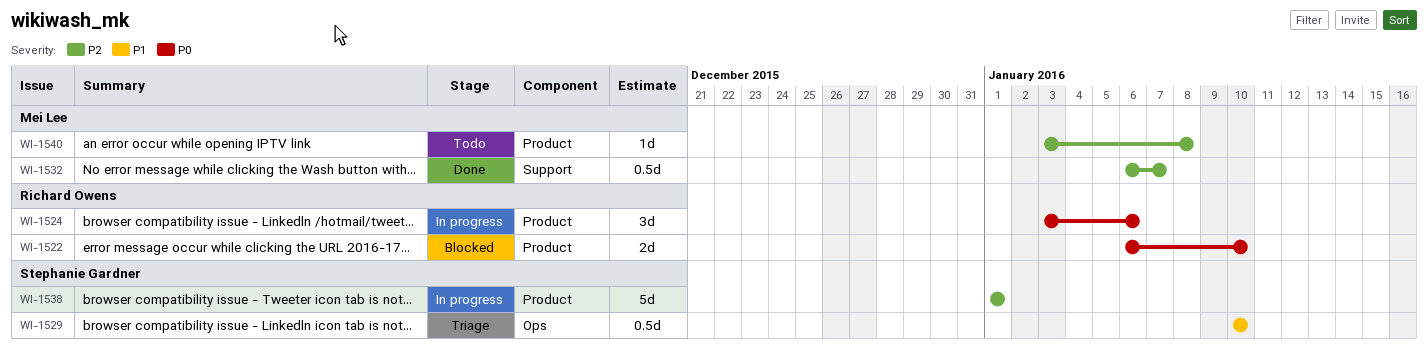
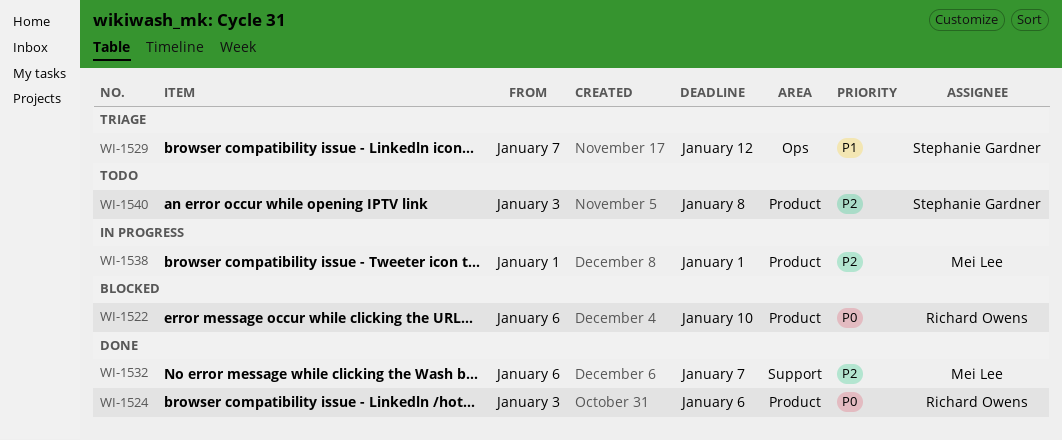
WI-1524, status: In progress -> Done
WI-1529, start: Jan 10 -> Jan 7
WI-1529, due: Jan 10 -> Jan 12
WI-1538, owner: Stephanie Gardner -> Mei Lee
WI-1540, owner: Mei Lee -> Stephanie Gardner

